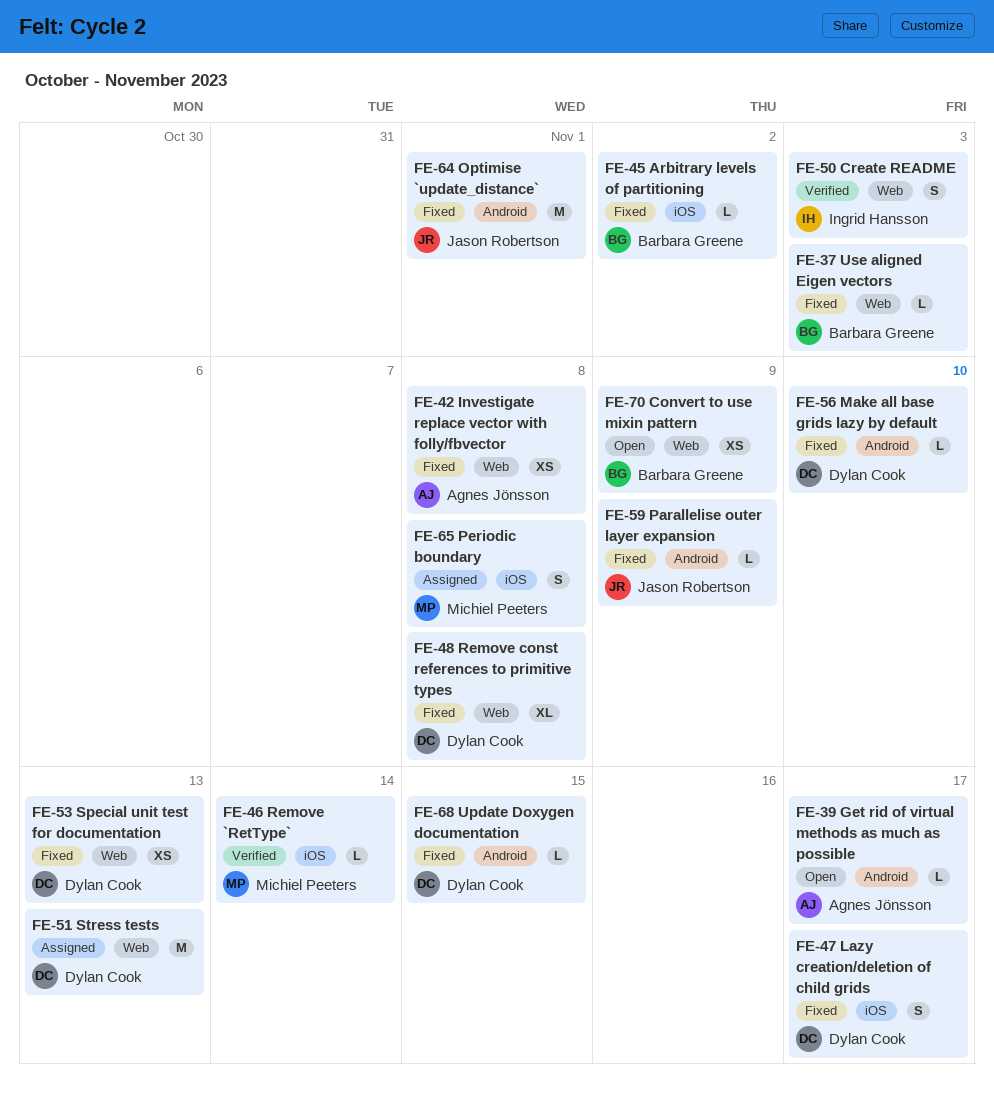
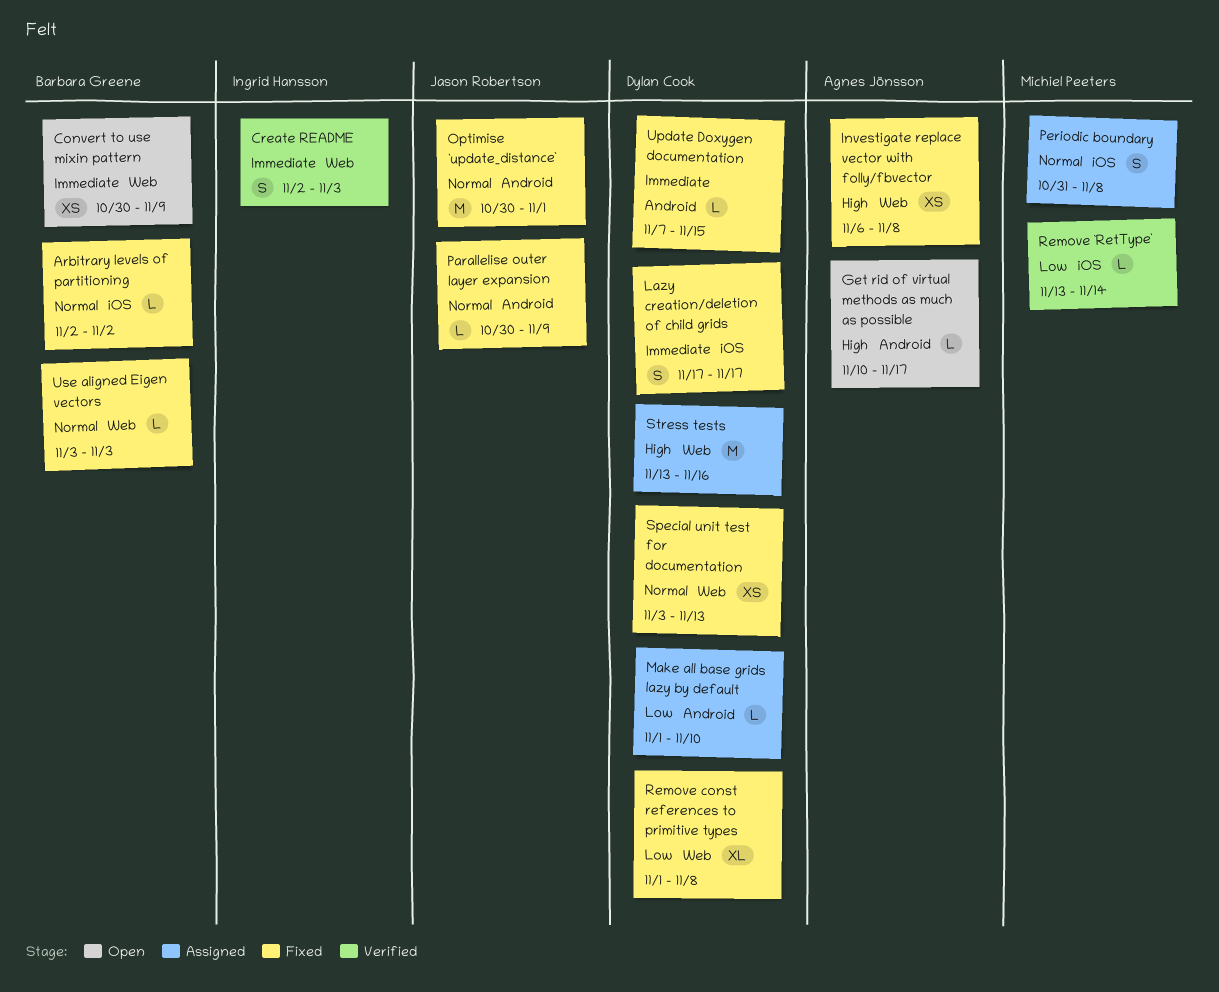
Make all base grids lazy by default, status: Fixed -> Assigned
Stress tests, due: Nov 13 -> Nov 16

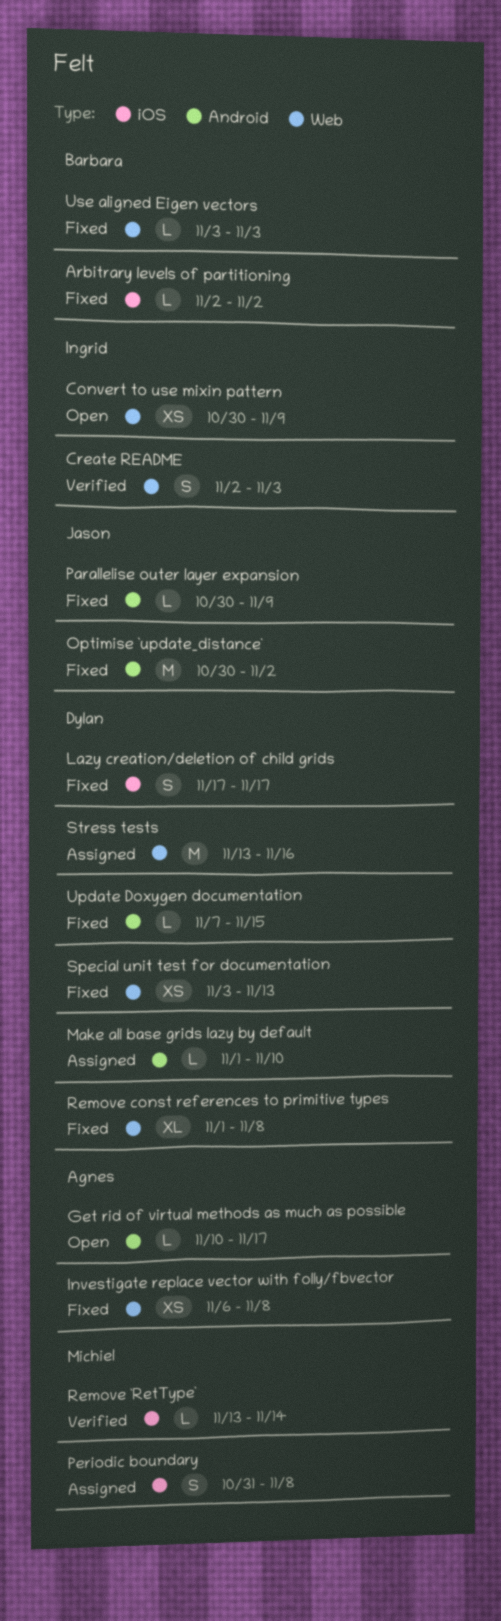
Convert to use mixin pattern, owner: Barbara Greene -> Ingrid Hansson
Optimise `update_distance`, due: Nov 1 -> Nov 2

